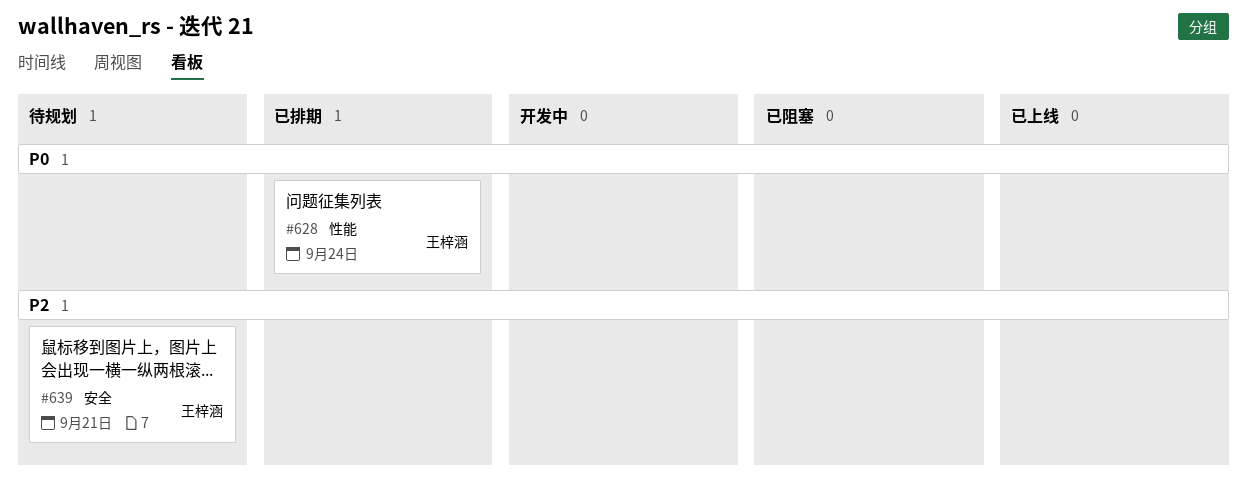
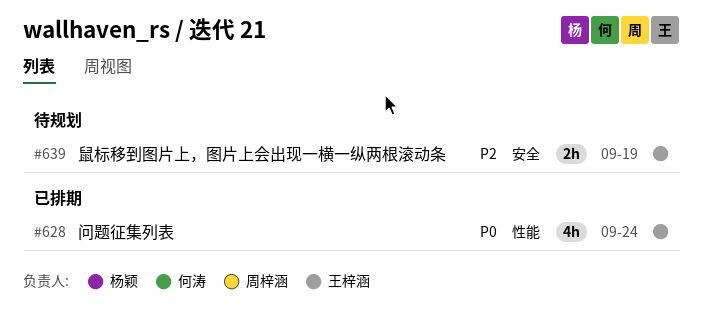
#639, due: Sep 21 -> Sep 19

